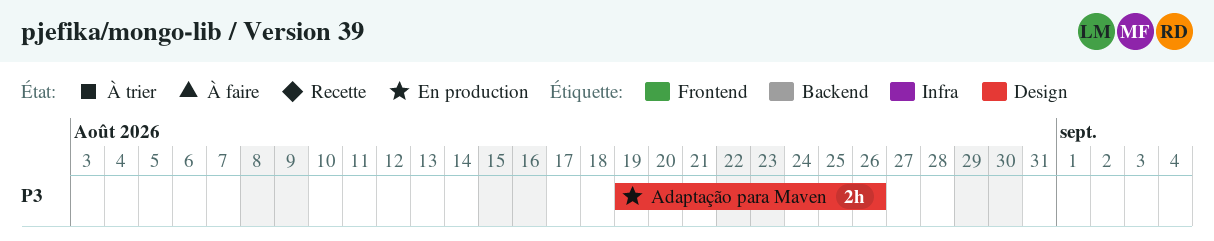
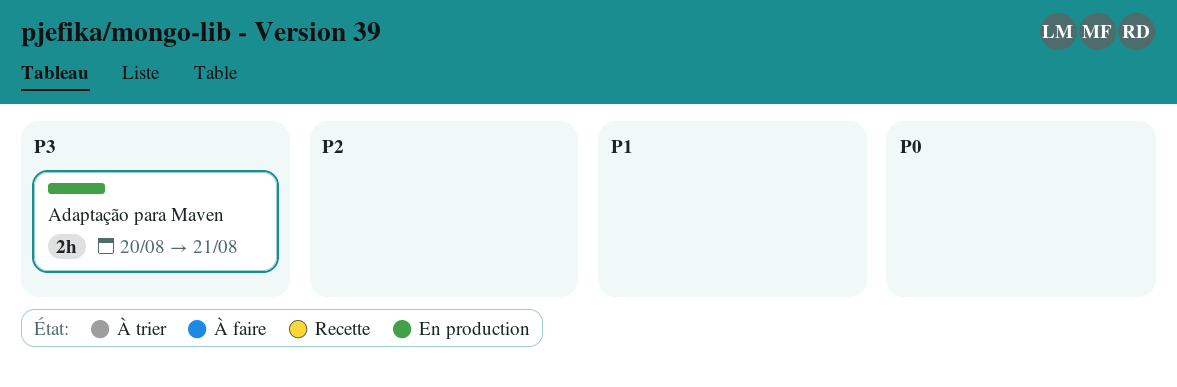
Adaptação para Maven, start: Aug 19 -> Aug 20
Adaptação para Maven, due: Aug 26 -> Aug 21

